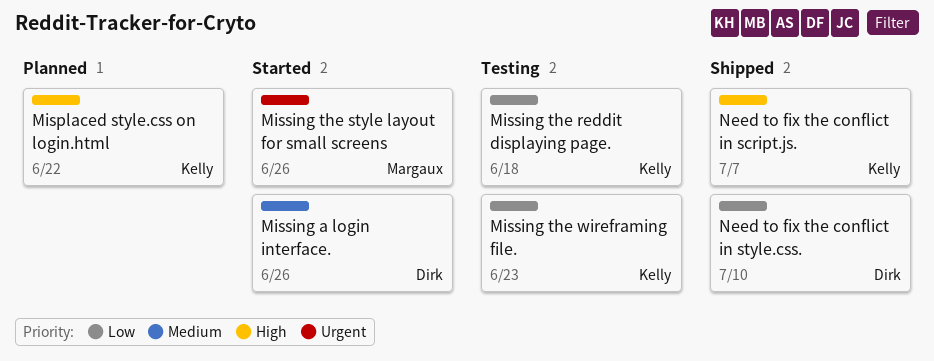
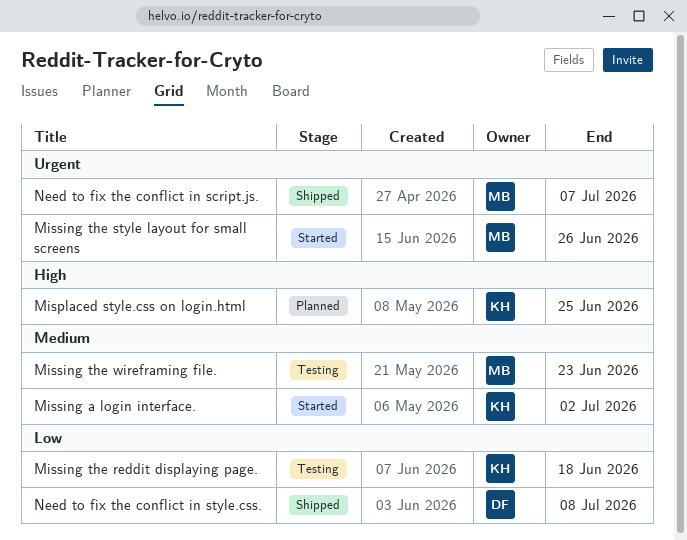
Misplaced style.css on login.html, due: Jun 22 -> Jun 25
Missing a login interface., owner: Dirk -> Kelly
Missing a login interface., due: Jun 26 -> Jul 2
Missing the wireframing file., owner: Kelly -> Margaux
Missing the wireframing file., priority: Low -> Medium
Need to fix the conflict in script.js., owner: Kelly -> Margaux
Need to fix the conflict in script.js., priority: High -> Urgent
Need to fix the conflict in style.css., due: Jul 10 -> Jul 8

